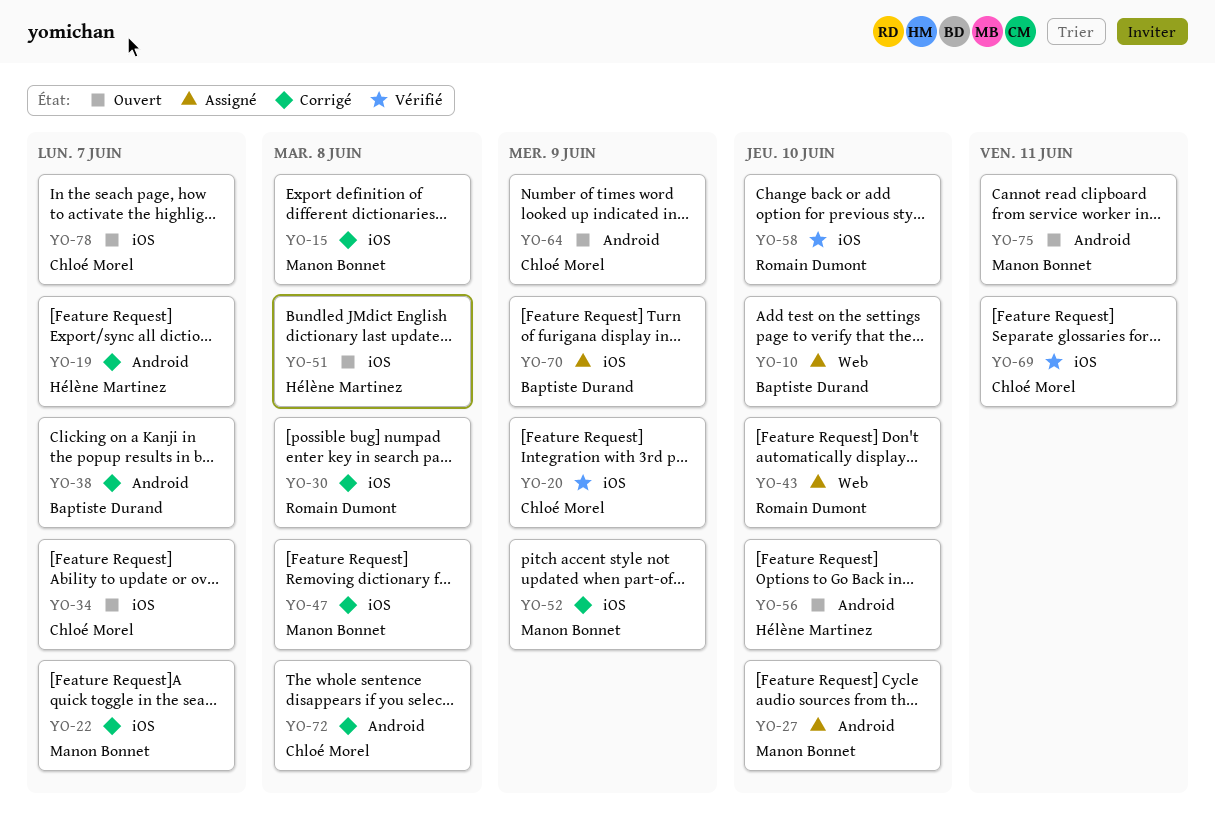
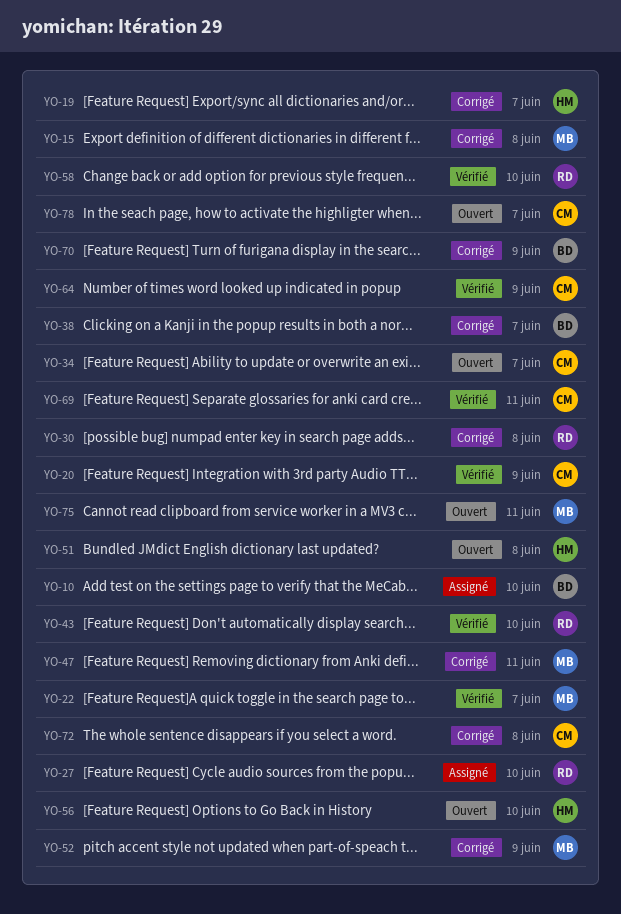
YO-22, status: Corrigé -> Vérifié
YO-27, owner: Manon Bonnet -> Romain Dumont
YO-43, status: Assigné -> Vérifié
YO-47, due: Jun 8 -> Jun 11
YO-64, status: Ouvert -> Vérifié
YO-70, status: Assigné -> Corrigé

